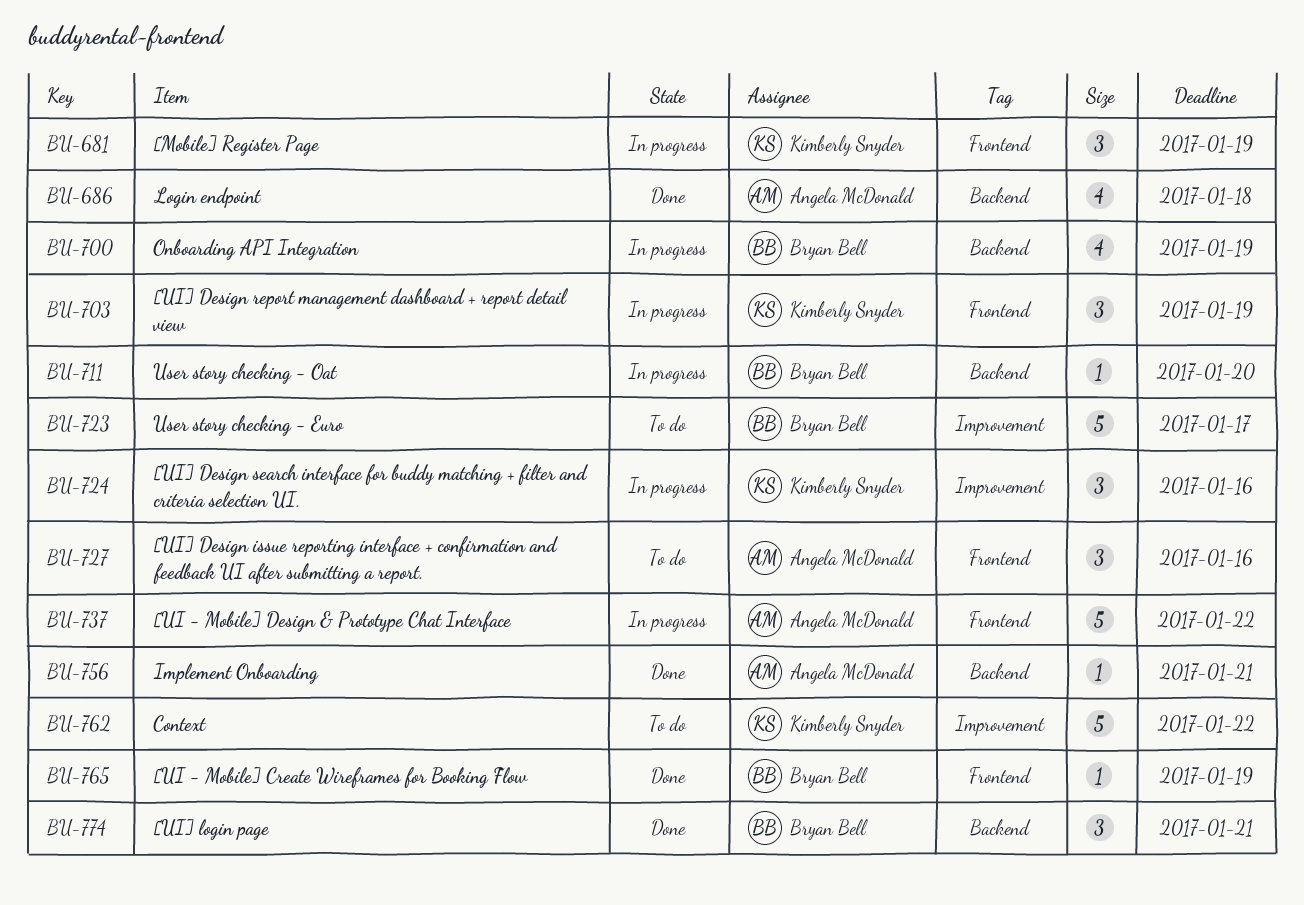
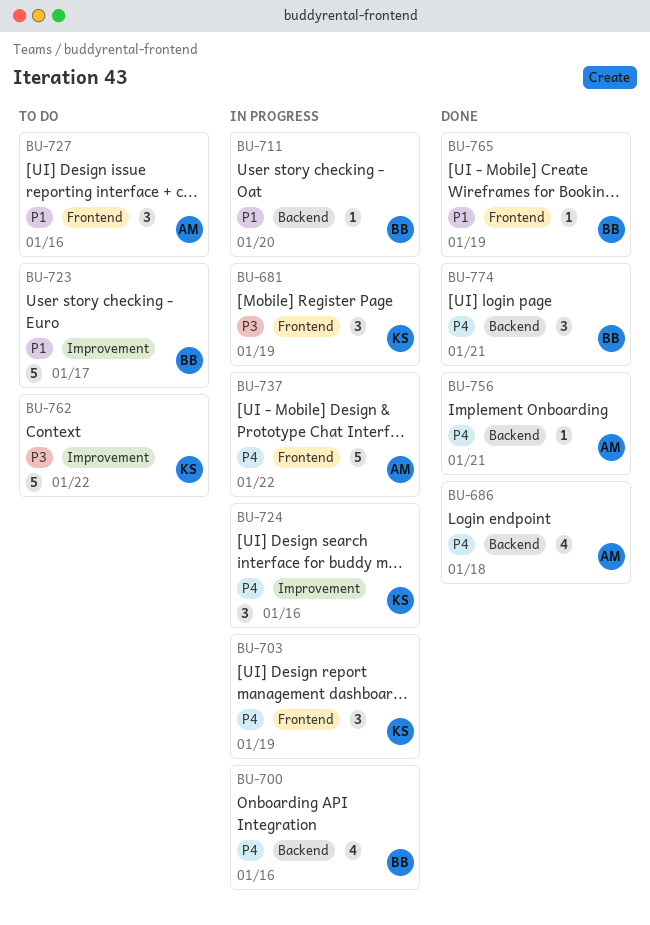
BU-700, due: Jan 19 -> Jan 16

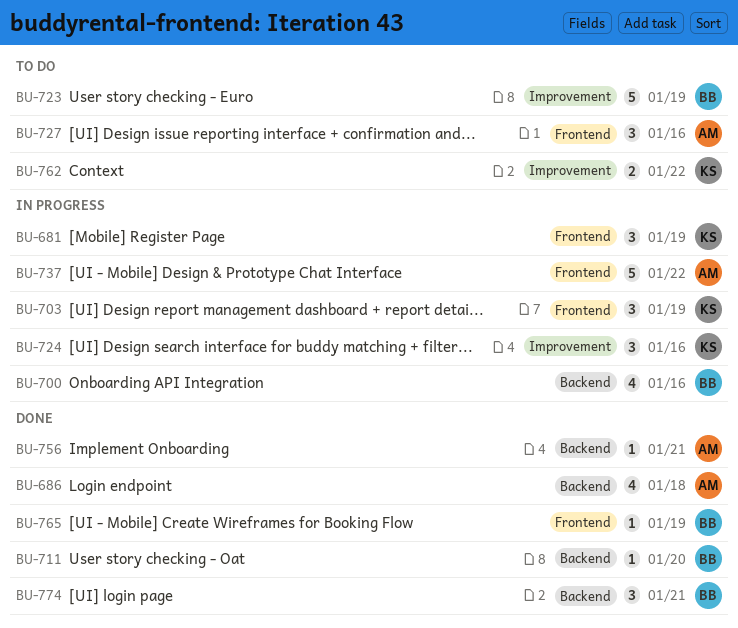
BU-711, status: In progress -> Done
BU-723, due: Jan 17 -> Jan 19
BU-762, estimate: 5 -> 2

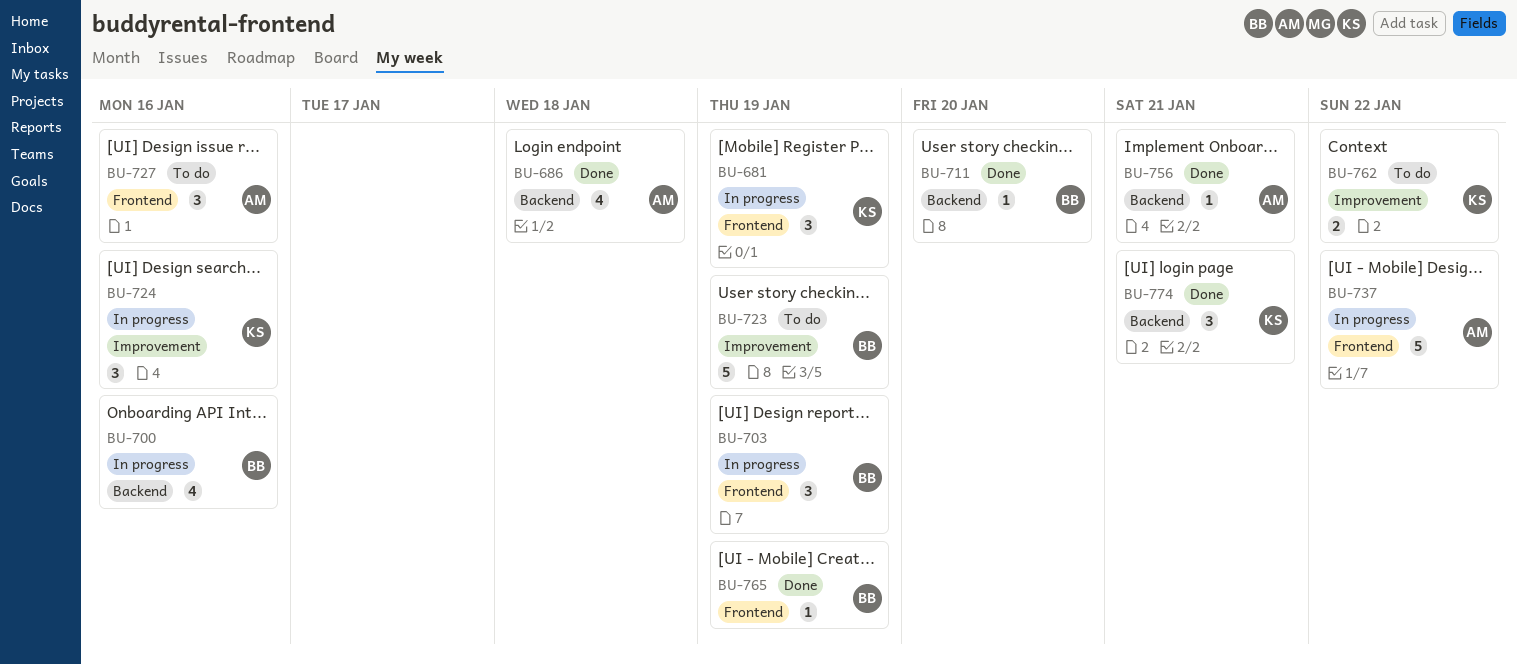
BU-703, owner: KS -> BB
BU-774, owner: BB -> KS

